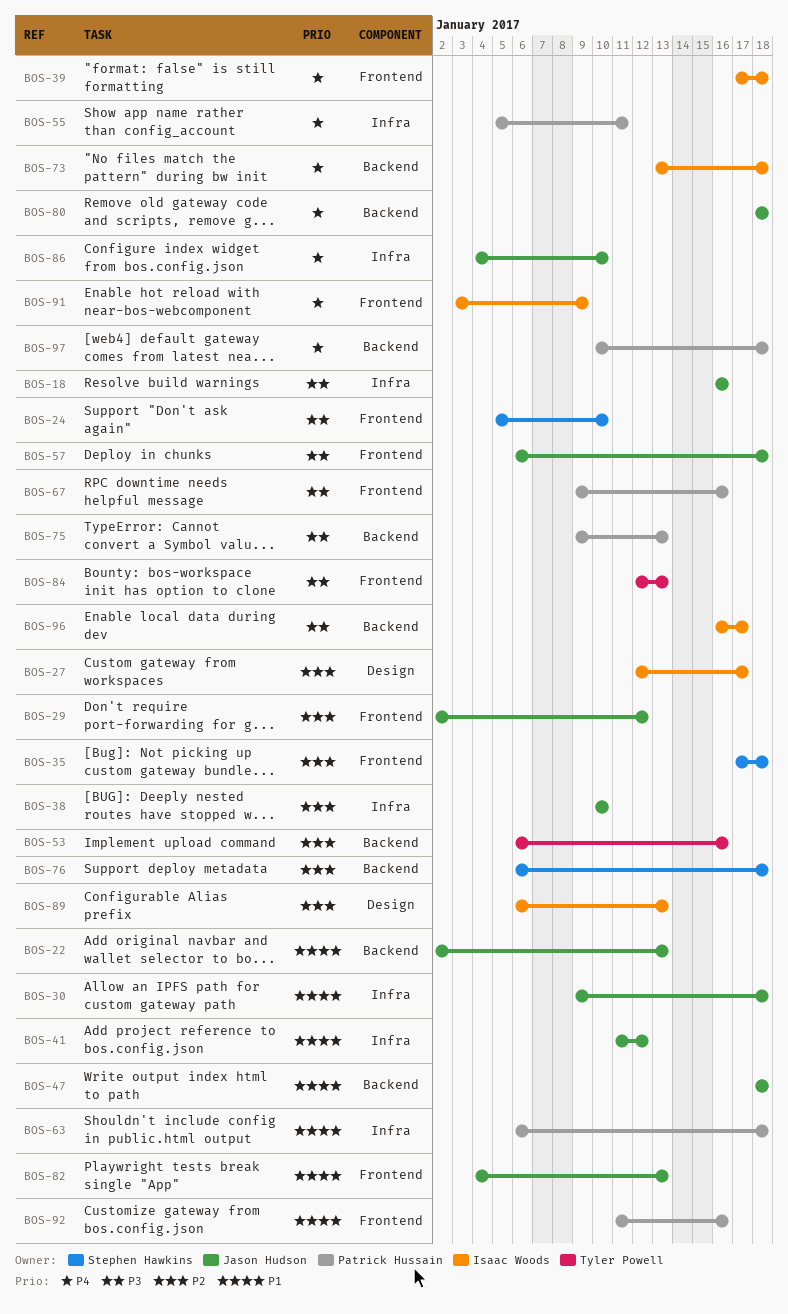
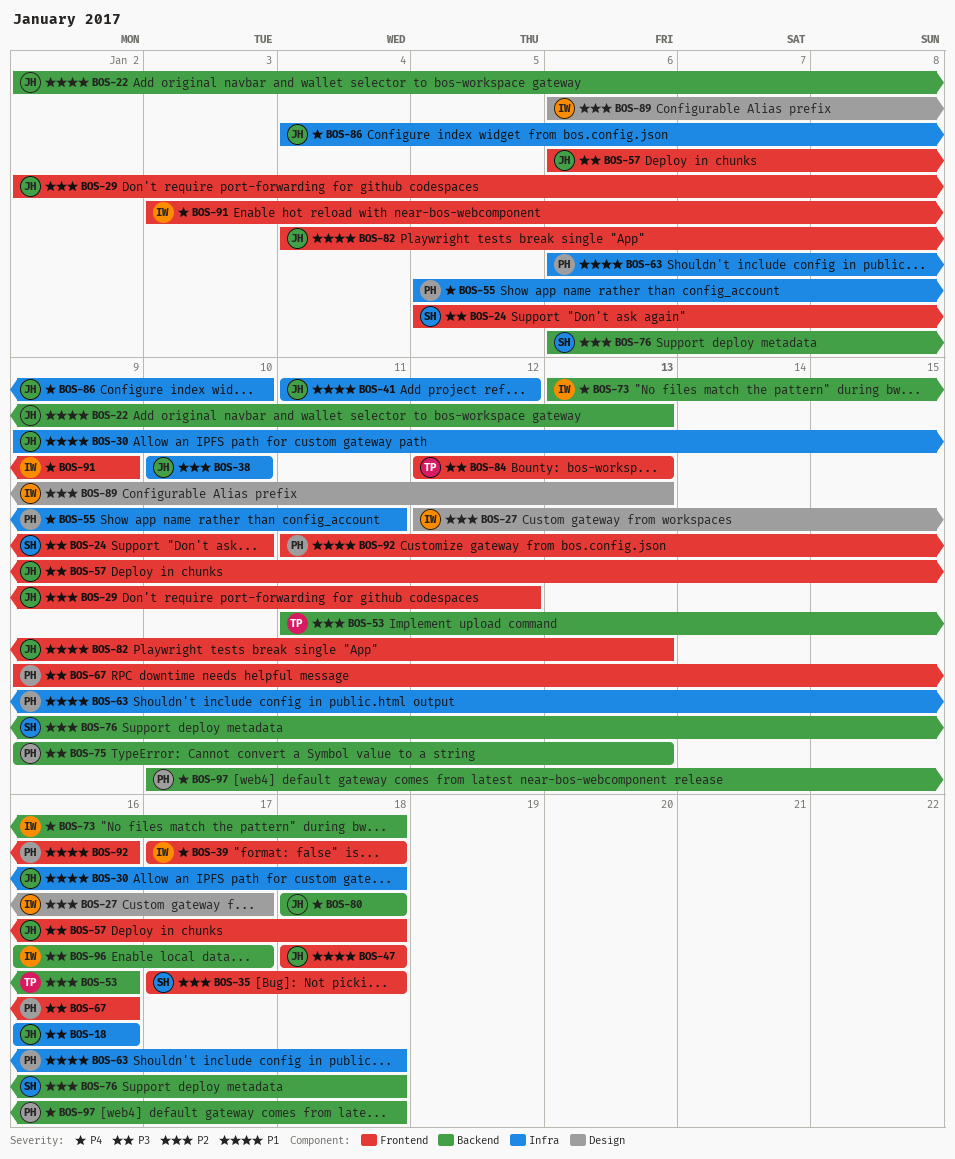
BOS-47, label: Backend -> Frontend
BOS-53, start: Jan 6 -> Jan 11

